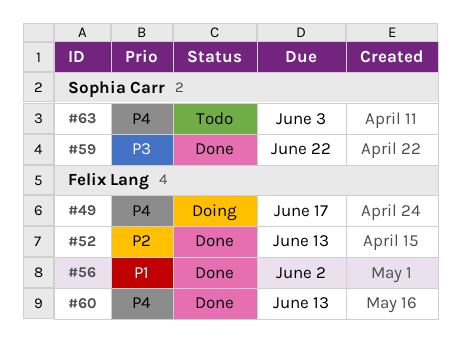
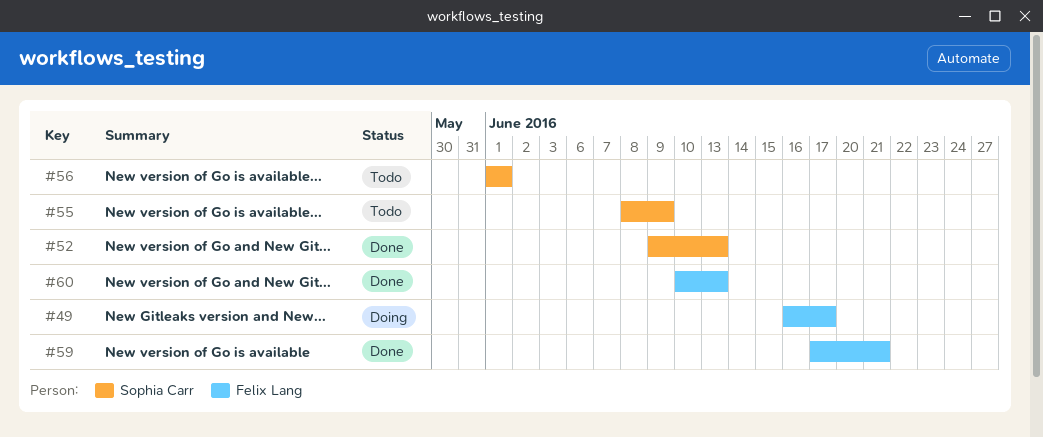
#52, owner: Felix Lang -> Sophia Carr
#55: none -> present
#56, status: Done -> Todo
#56, owner: Felix Lang -> Sophia Carr
#56, due: Jun 2 -> Jun 1
#59, owner: Sophia Carr -> Felix Lang
#59, due: Jun 22 -> Jun 21
#63: present -> none

